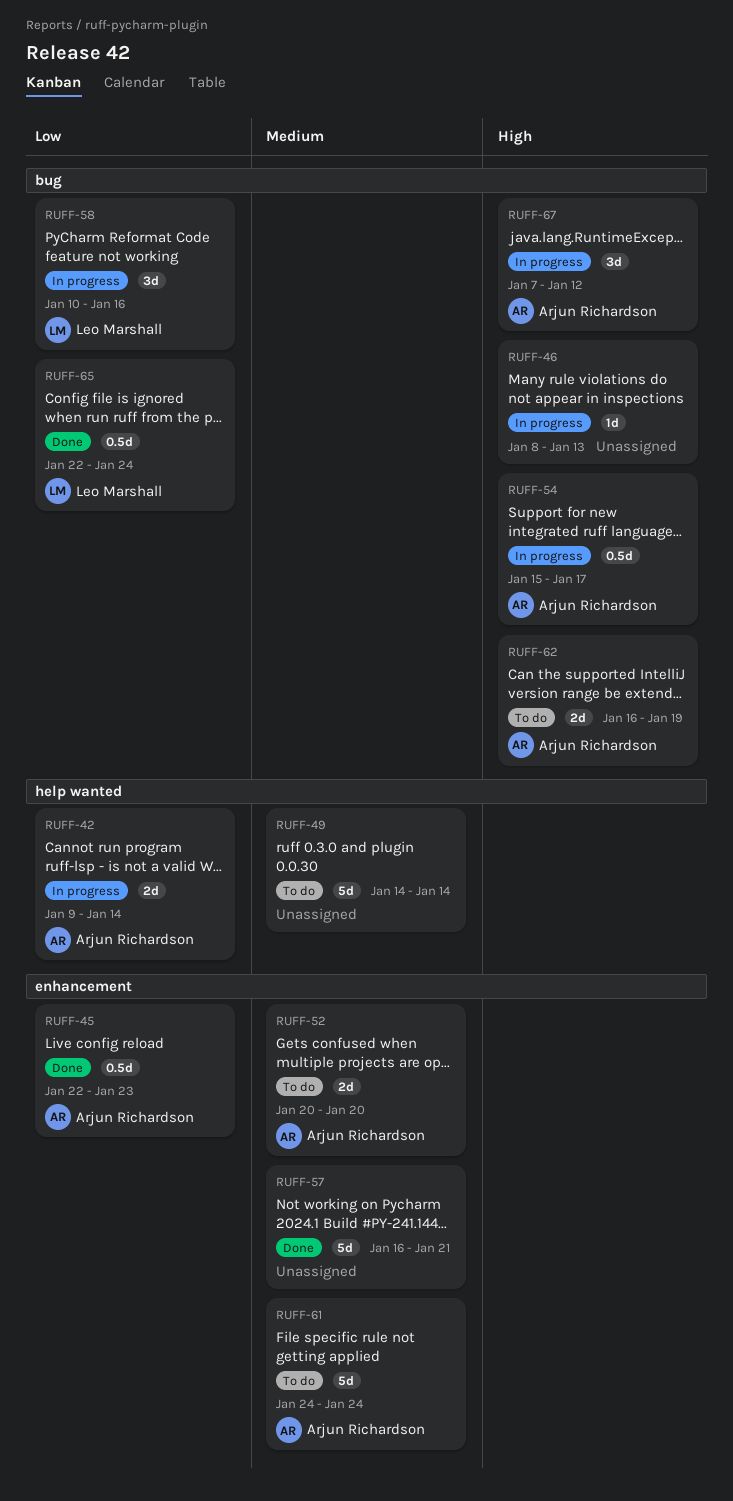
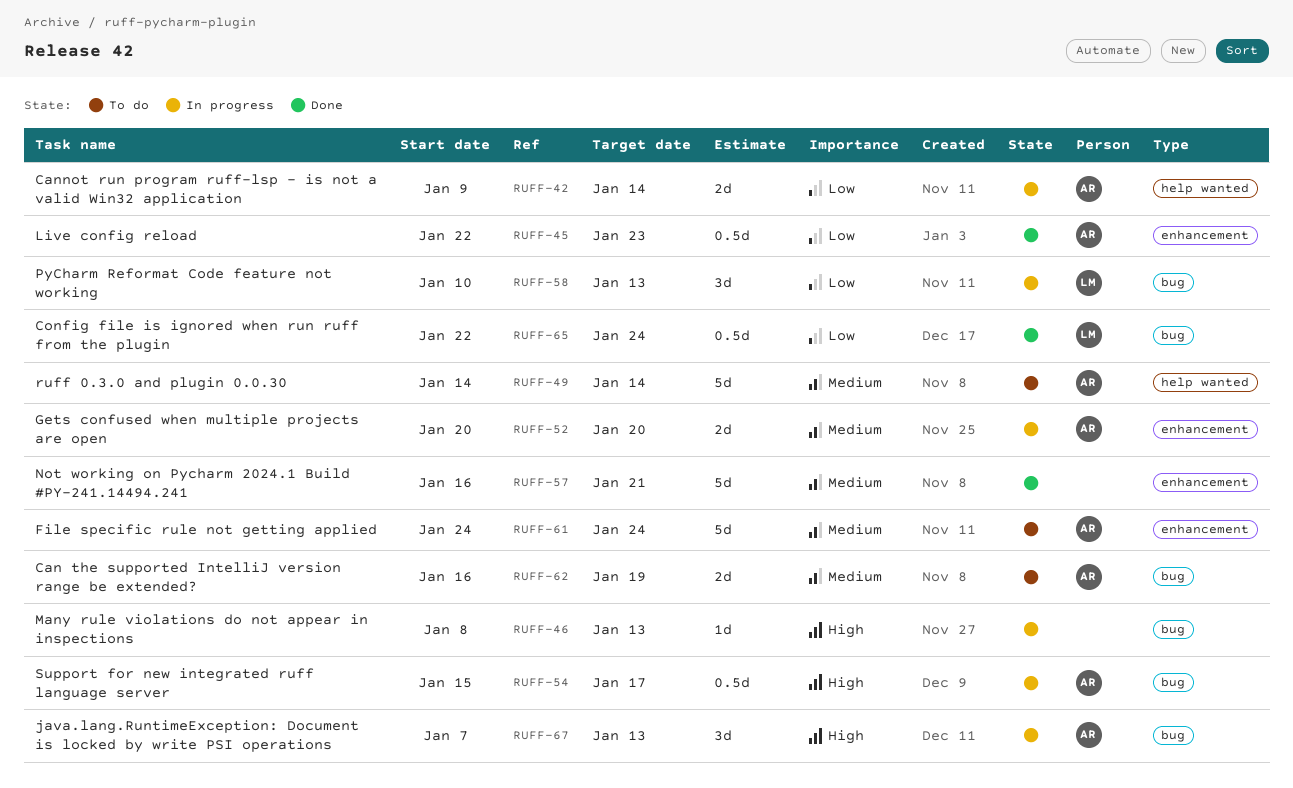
RUFF-49, owner: none -> Arjun Richardson
RUFF-52, status: To do -> In progress
RUFF-58, due: Jan 16 -> Jan 13
RUFF-62, priority: High -> Medium
RUFF-67, due: Jan 12 -> Jan 13

